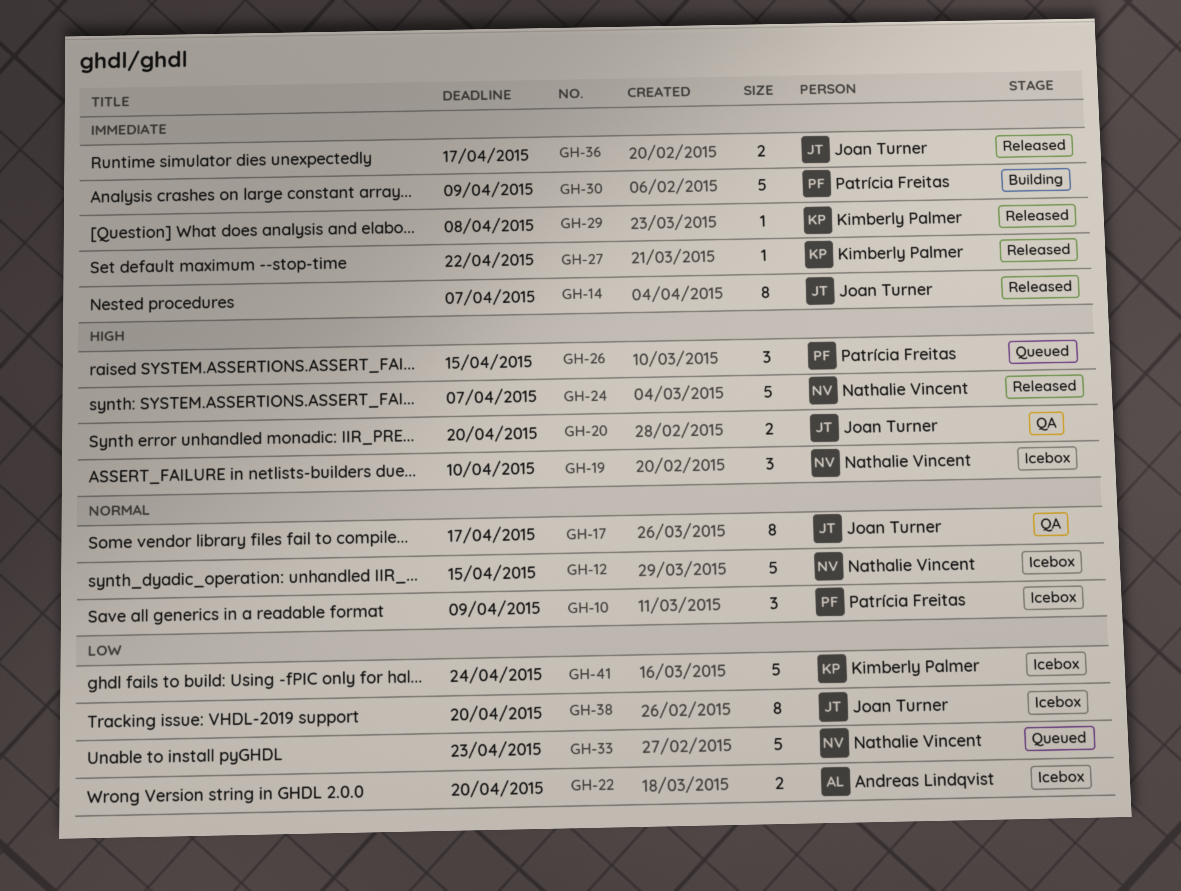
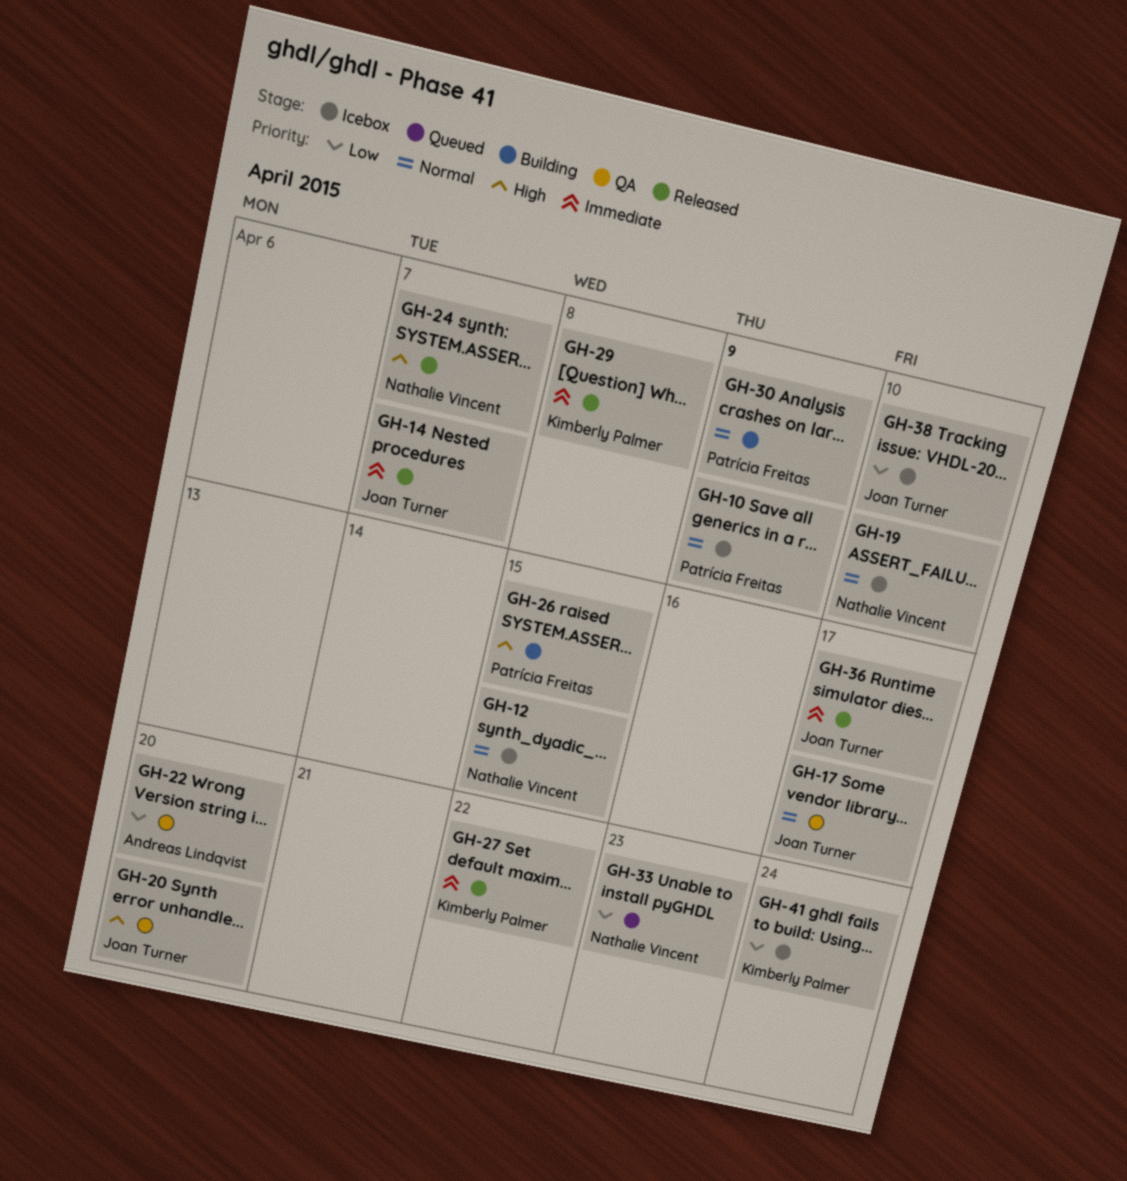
GH-19, priority: High -> Normal
GH-22, status: Icebox -> QA
GH-26, status: Queued -> Building
GH-30, priority: Immediate -> Normal
GH-38, due: Apr 20 -> Apr 10

